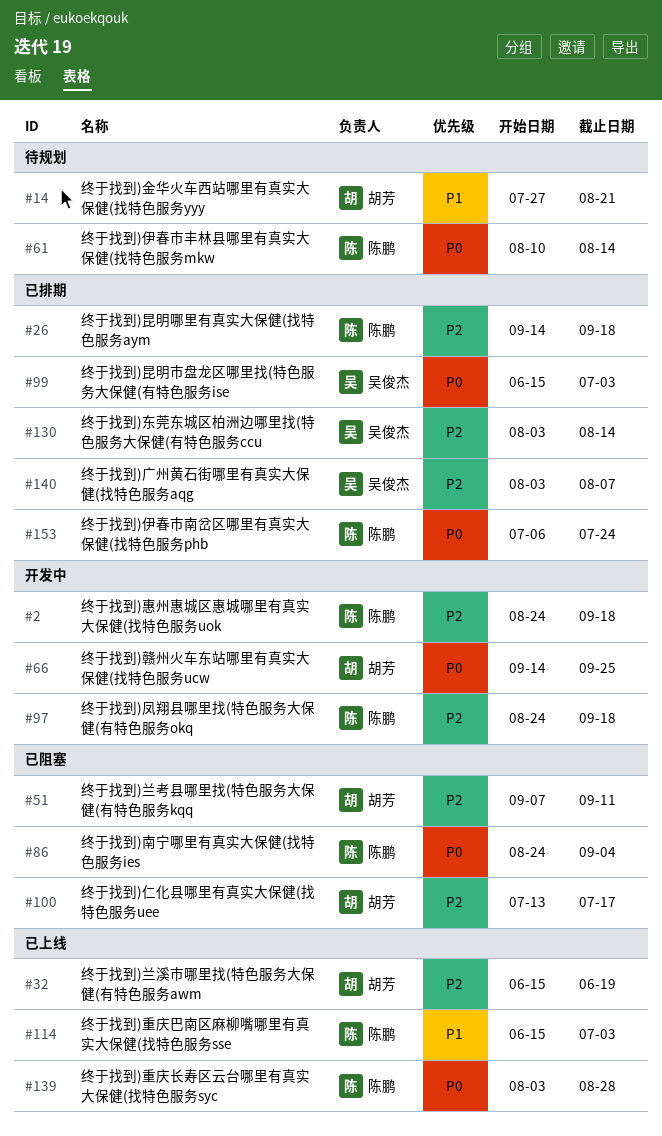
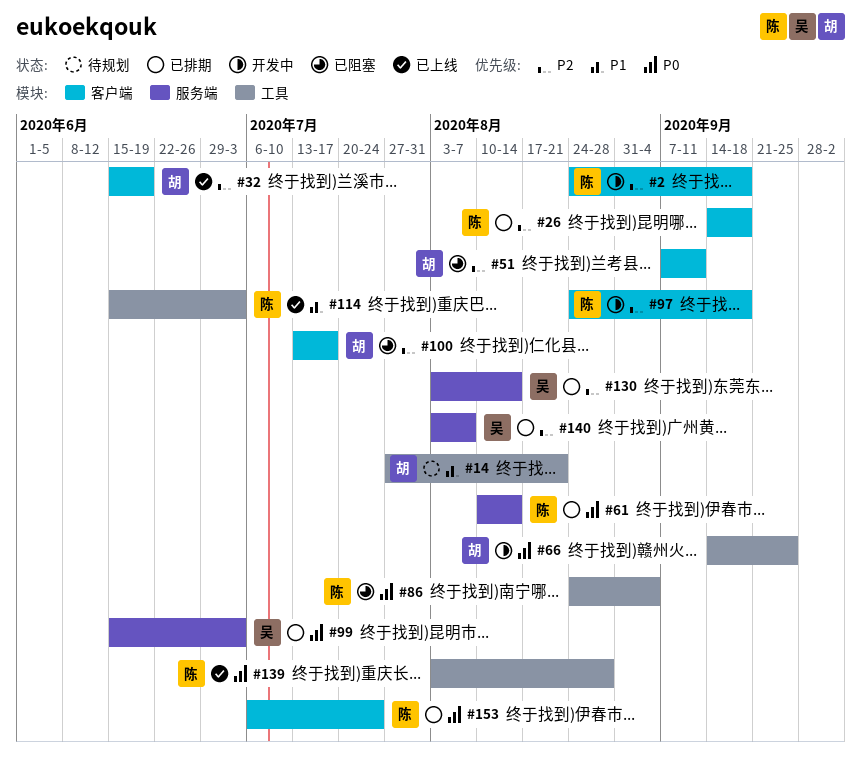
#61, status: 待规划 -> 已排期

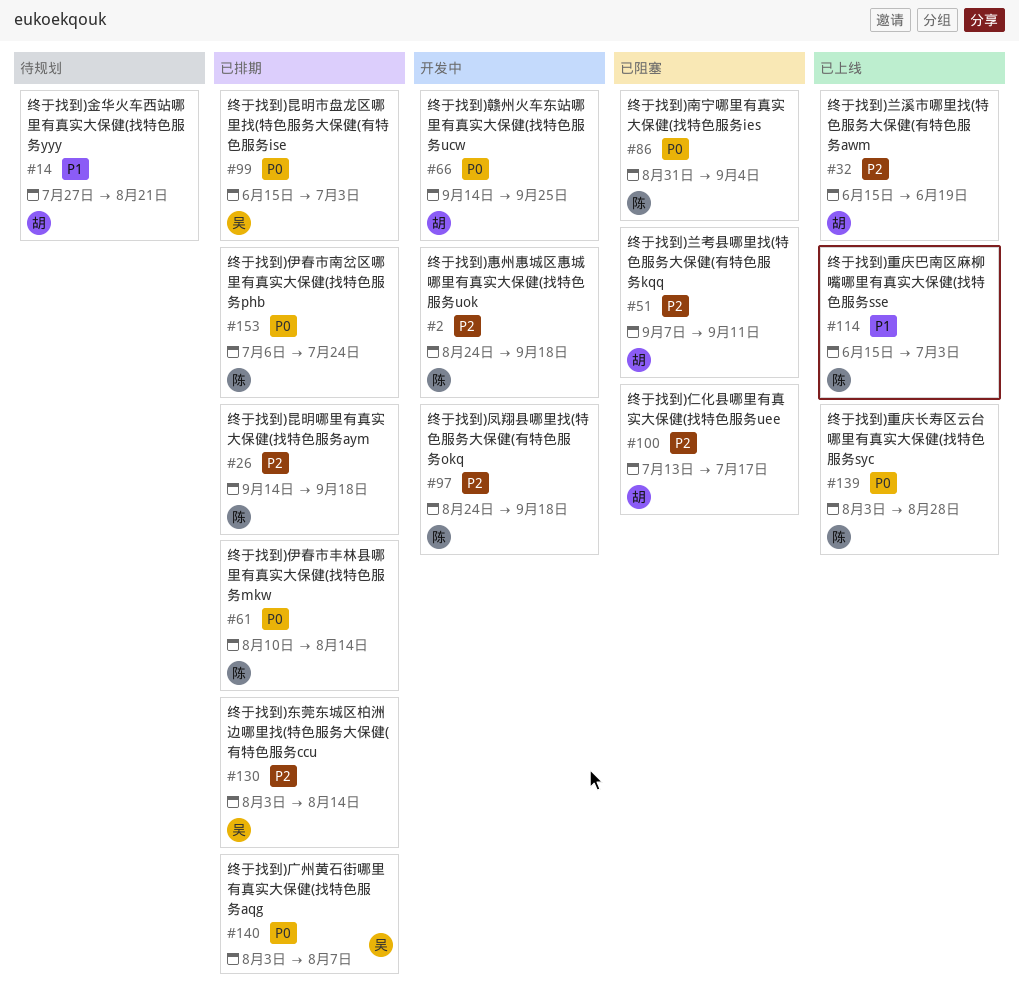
#86, start: Aug 24 -> Aug 31
#140, priority: P2 -> P0

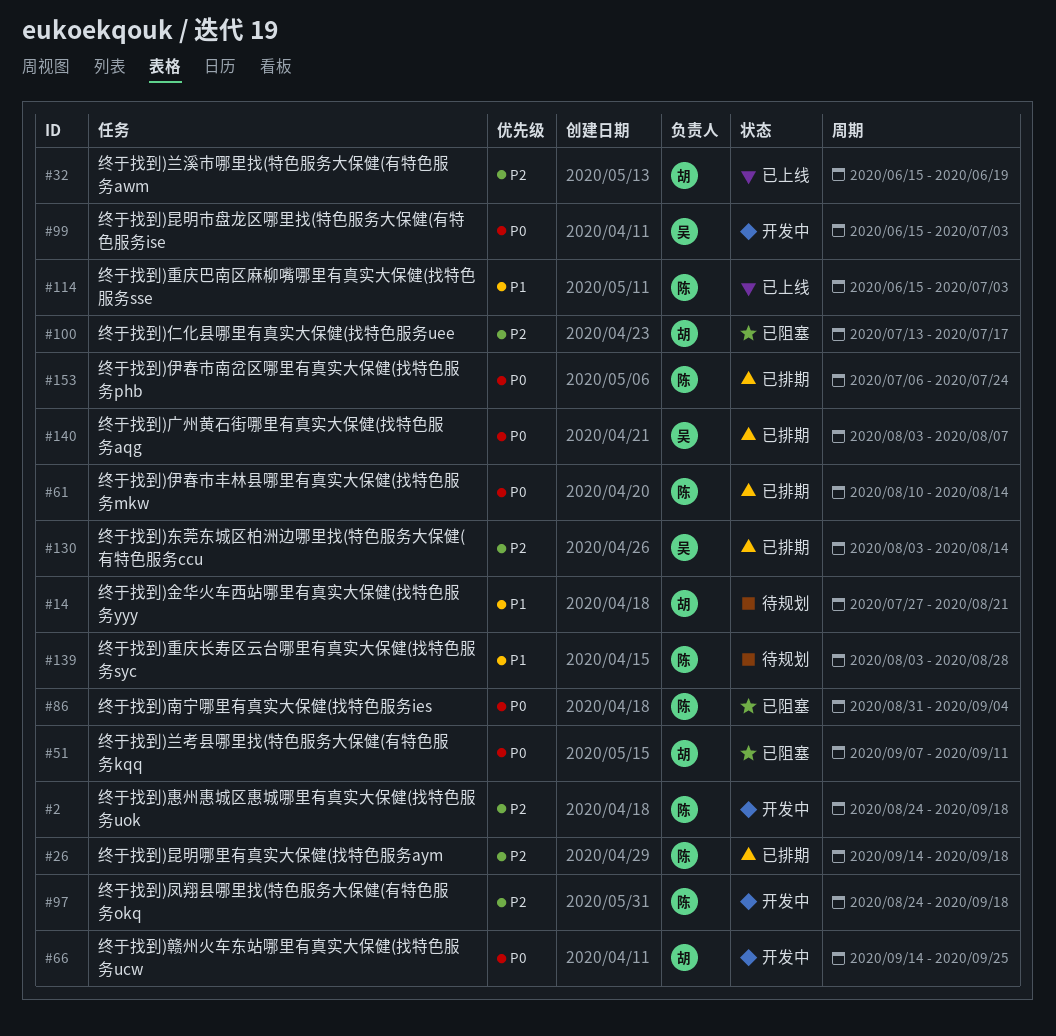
#51, priority: P2 -> P0
#99, status: 已排期 -> 开发中
#139, status: 已上线 -> 待规划
#139, priority: P0 -> P1

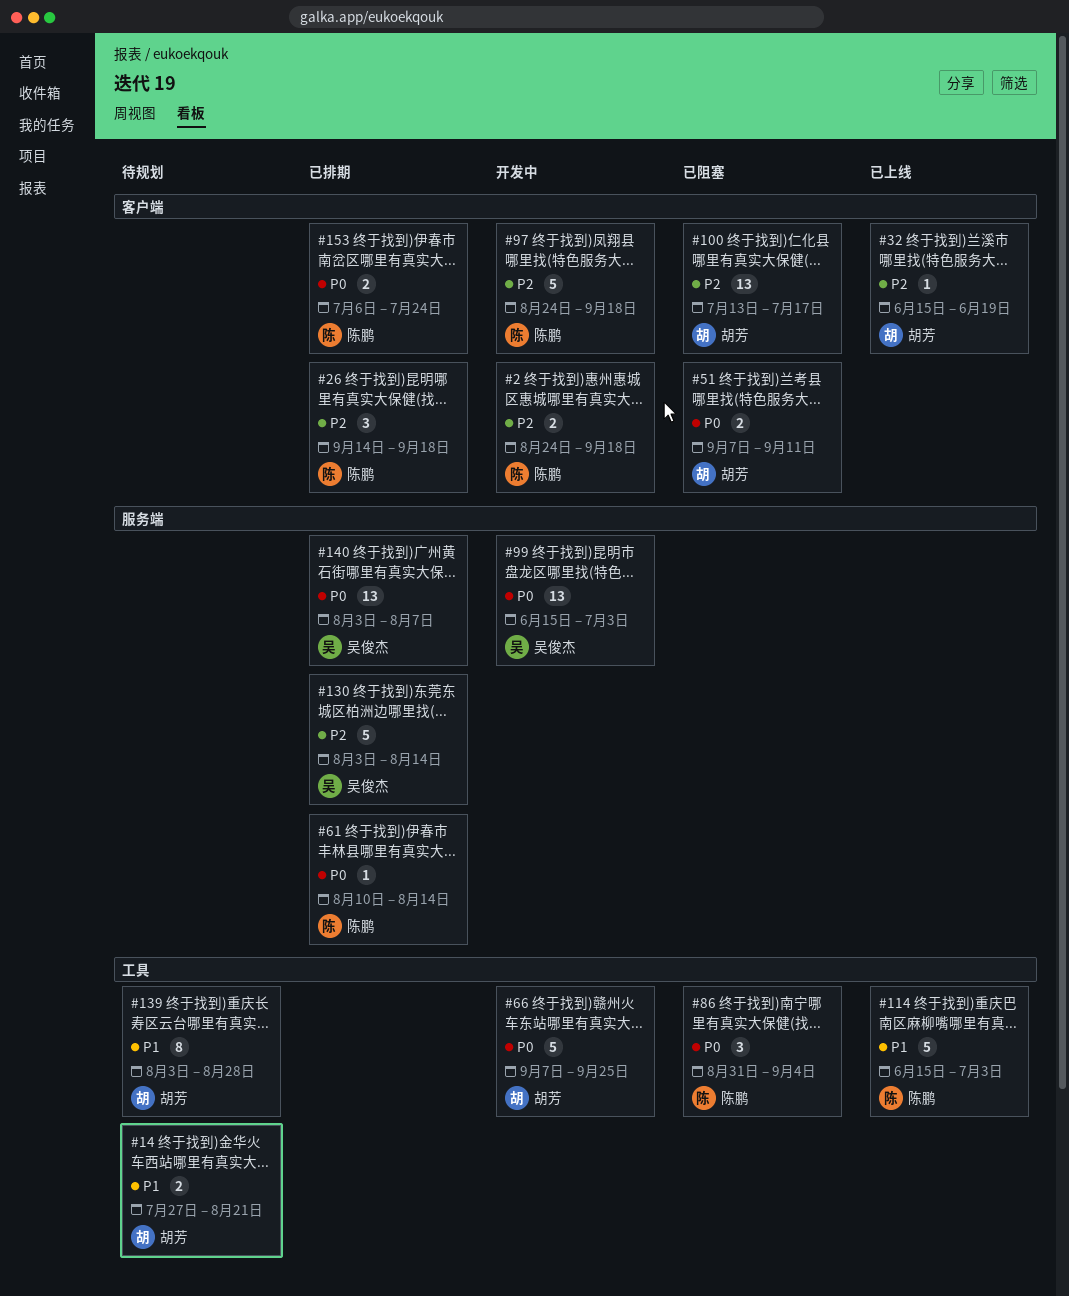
#66, start: Sep 14 -> Sep 7
#139, owner: 陈鹏 -> 胡芳

